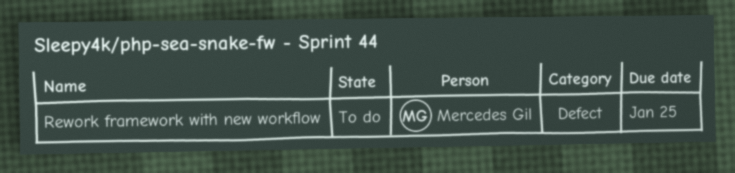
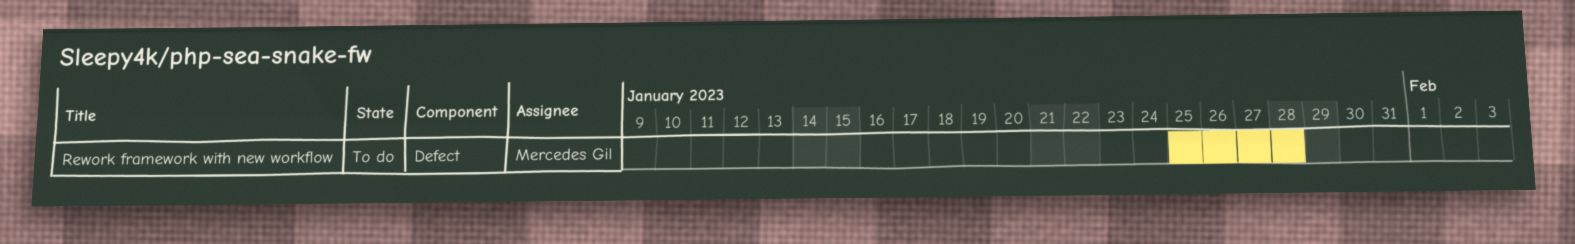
Rework framework with new workflow, due: Jan 25 -> Jan 28

